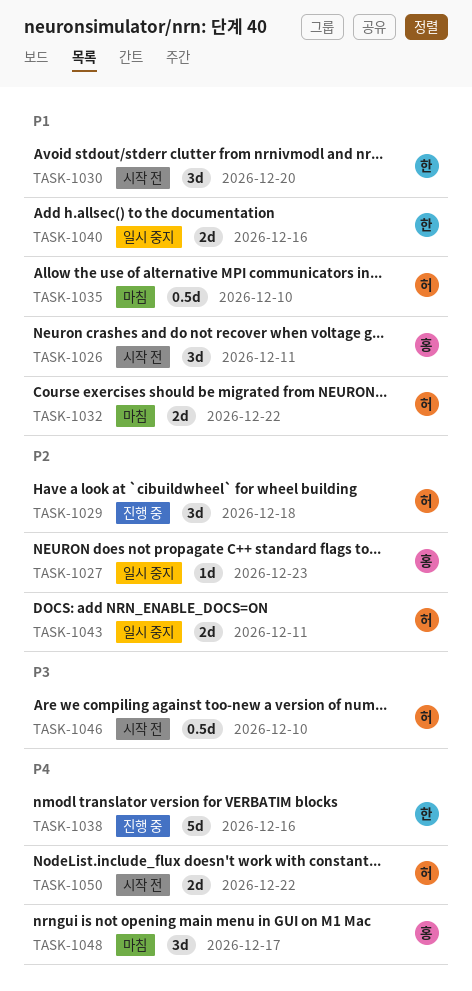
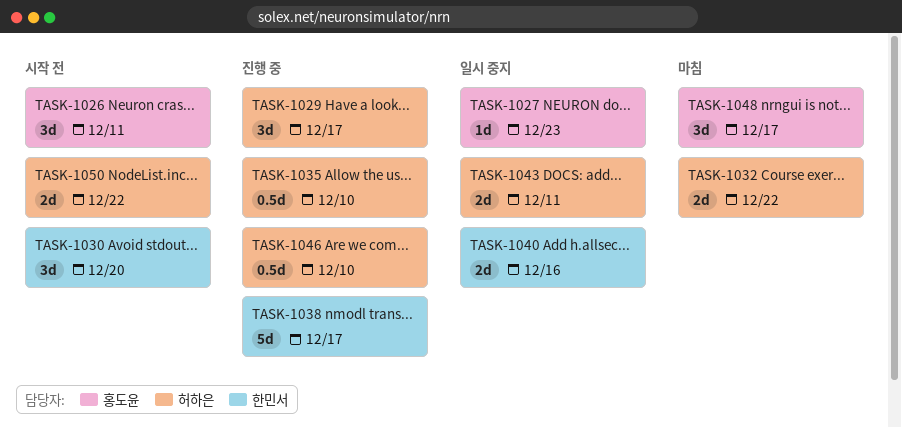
TASK-1029, due: Dec 18 -> Dec 17
TASK-1035, status: 마침 -> 진행 중
TASK-1038, due: Dec 16 -> Dec 17
TASK-1046, status: 시작 전 -> 진행 중

